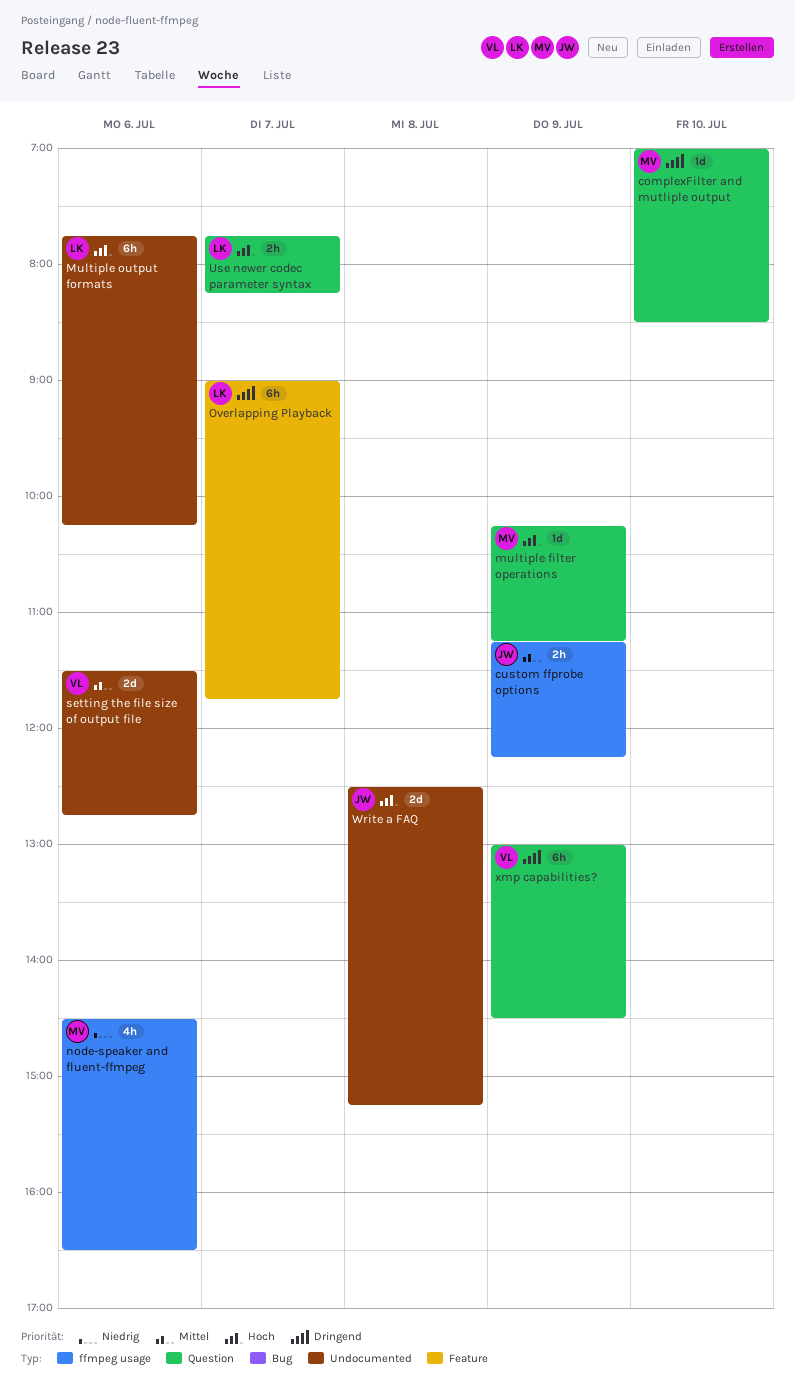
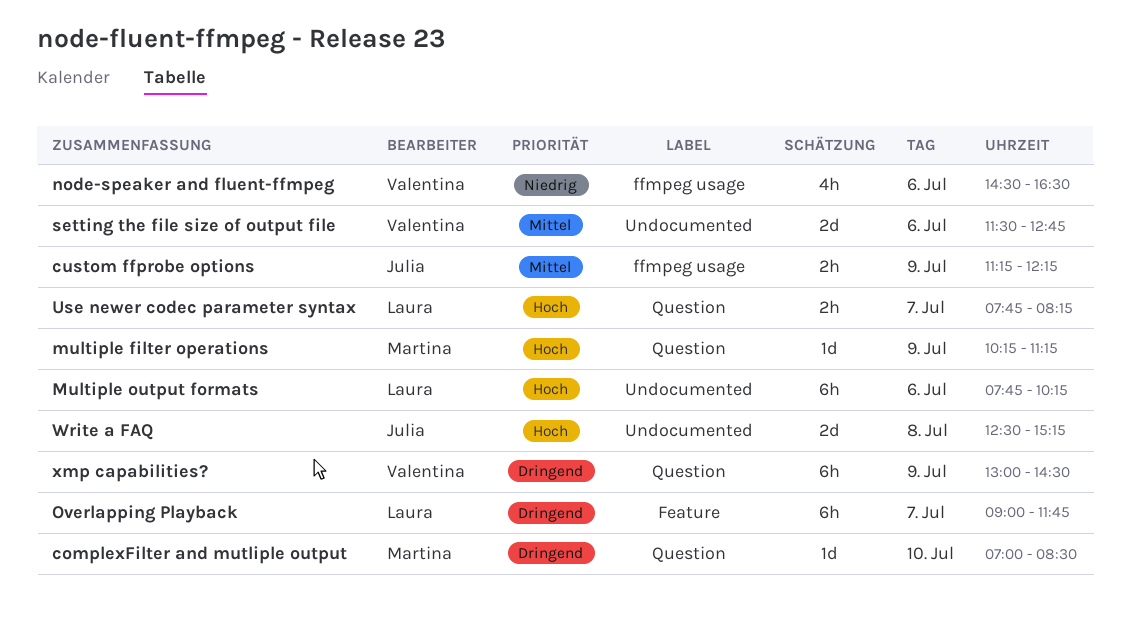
node-speaker and fluent-ffmpeg, owner: Martina -> Valentina

